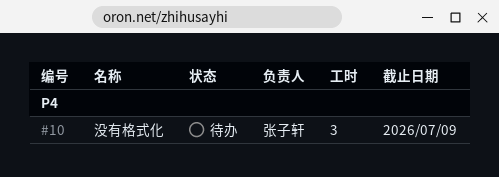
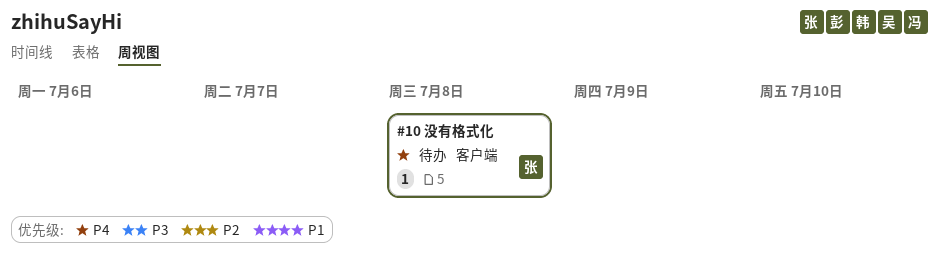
#10, estimate: 3 -> 1
#10, due: Jul 9 -> Jul 8

